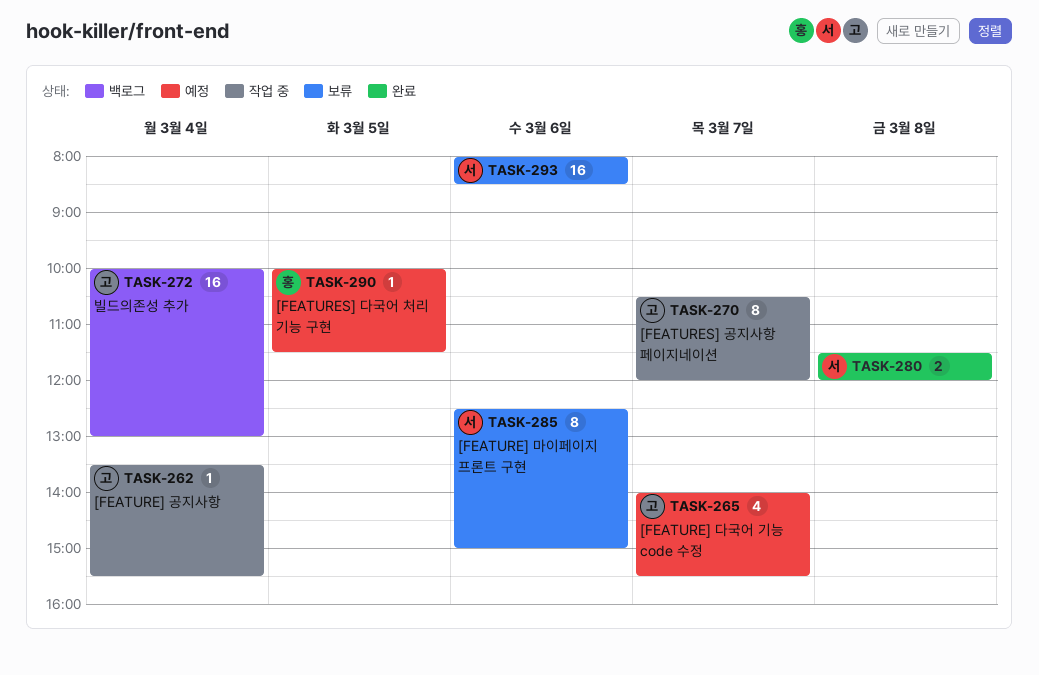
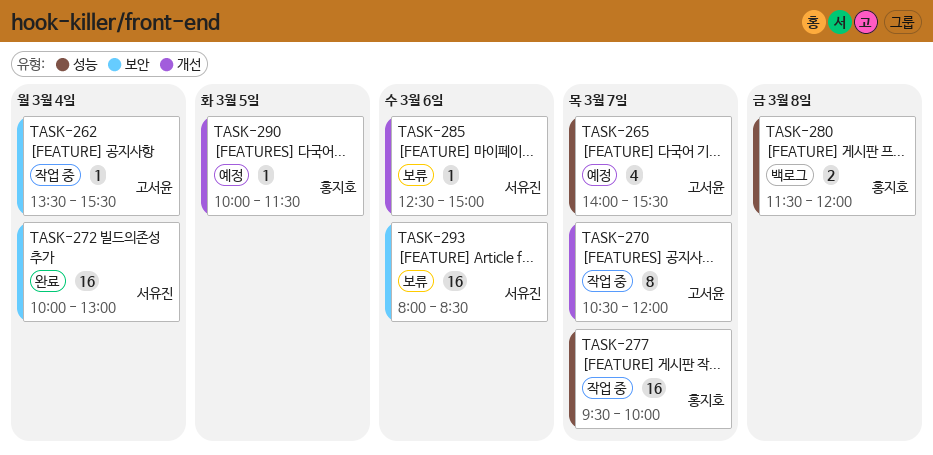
TASK-272, status: 백로그 -> 완료
TASK-272, owner: 고서윤 -> 서유진
TASK-277: none -> present
TASK-280, status: 완료 -> 백로그
TASK-280, owner: 서유진 -> 홍지호
TASK-285, estimate: 8 -> 1

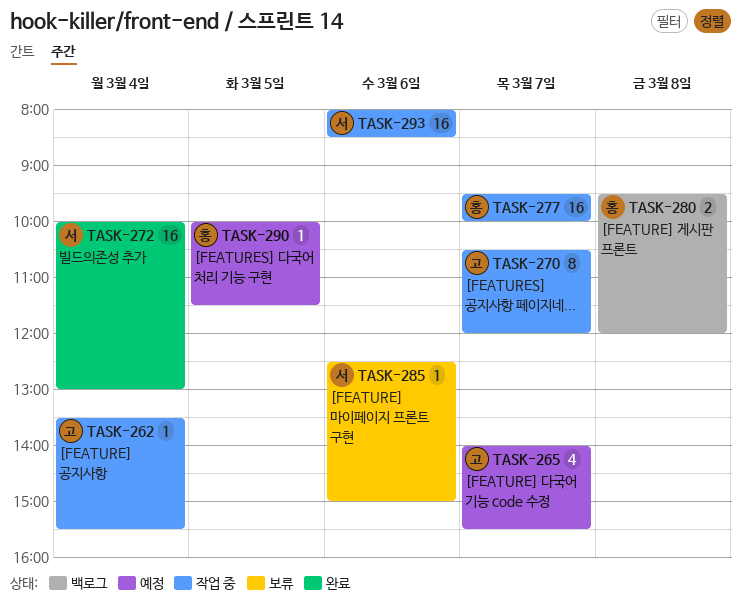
TASK-280, begins: 11:30 -> 09:30
TASK-293, status: 보류 -> 작업 중

